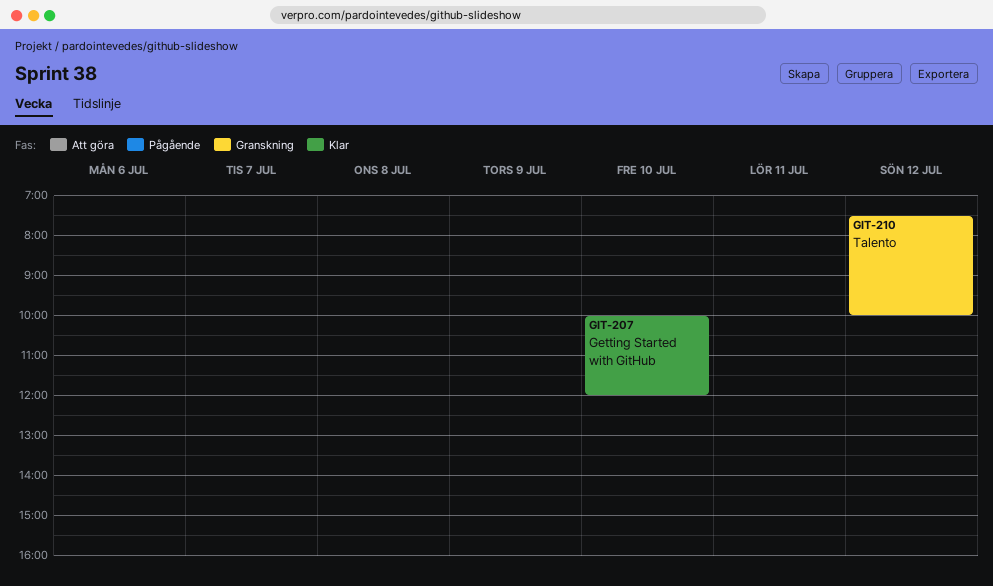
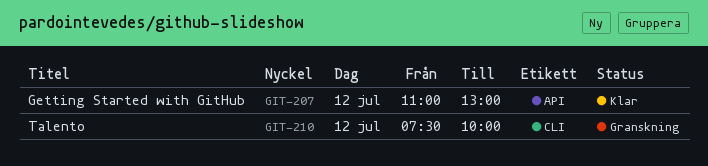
GIT-207, day: Jul 10 -> Jul 12
GIT-207, begins: 10:00 -> 11:00
GIT-207, ends: 12:00 -> 13:00

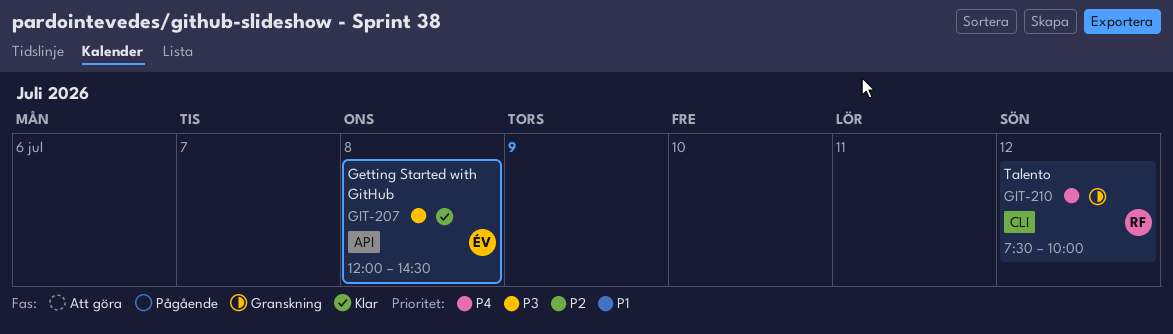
GIT-207, day: Jul 12 -> Jul 8
GIT-207, begins: 11:00 -> 12:00
GIT-207, ends: 13:00 -> 14:30

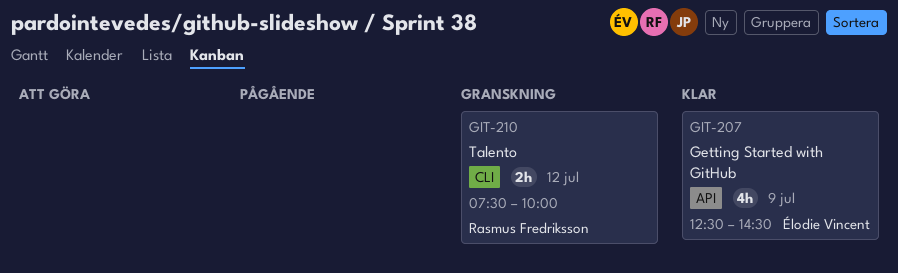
GIT-207, day: Jul 8 -> Jul 9
GIT-207, begins: 12:00 -> 12:30

